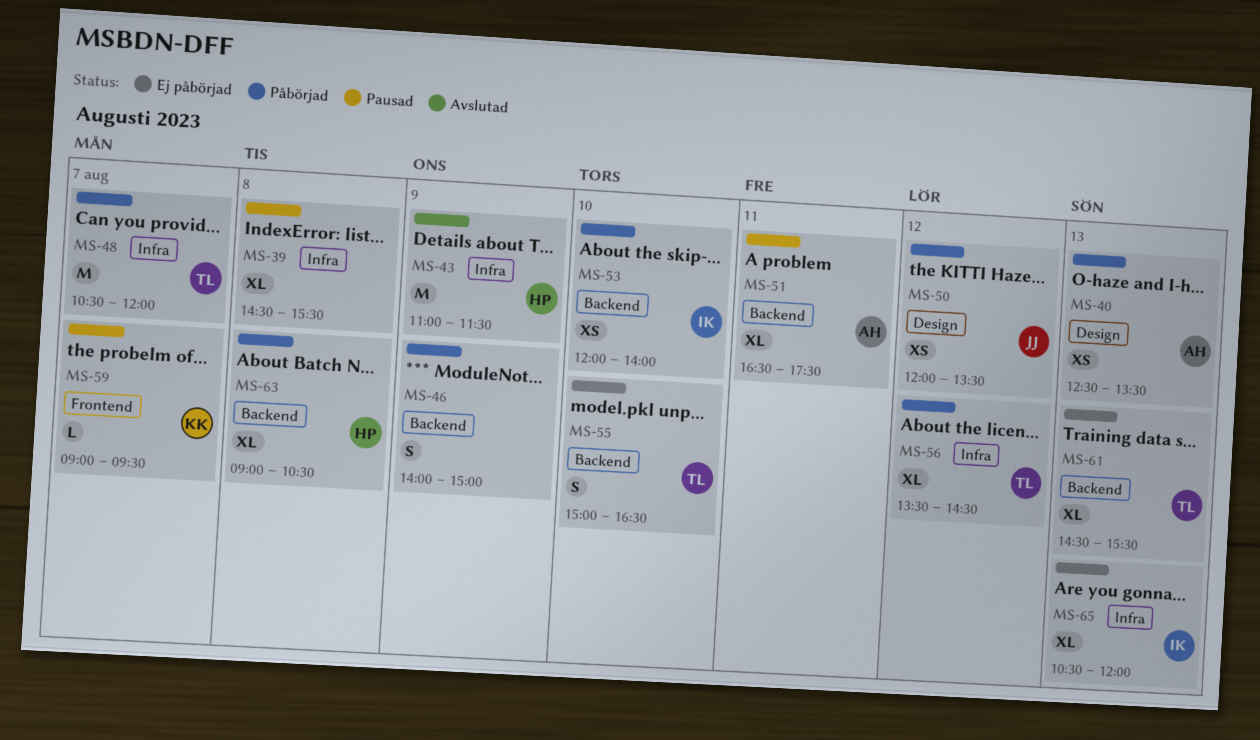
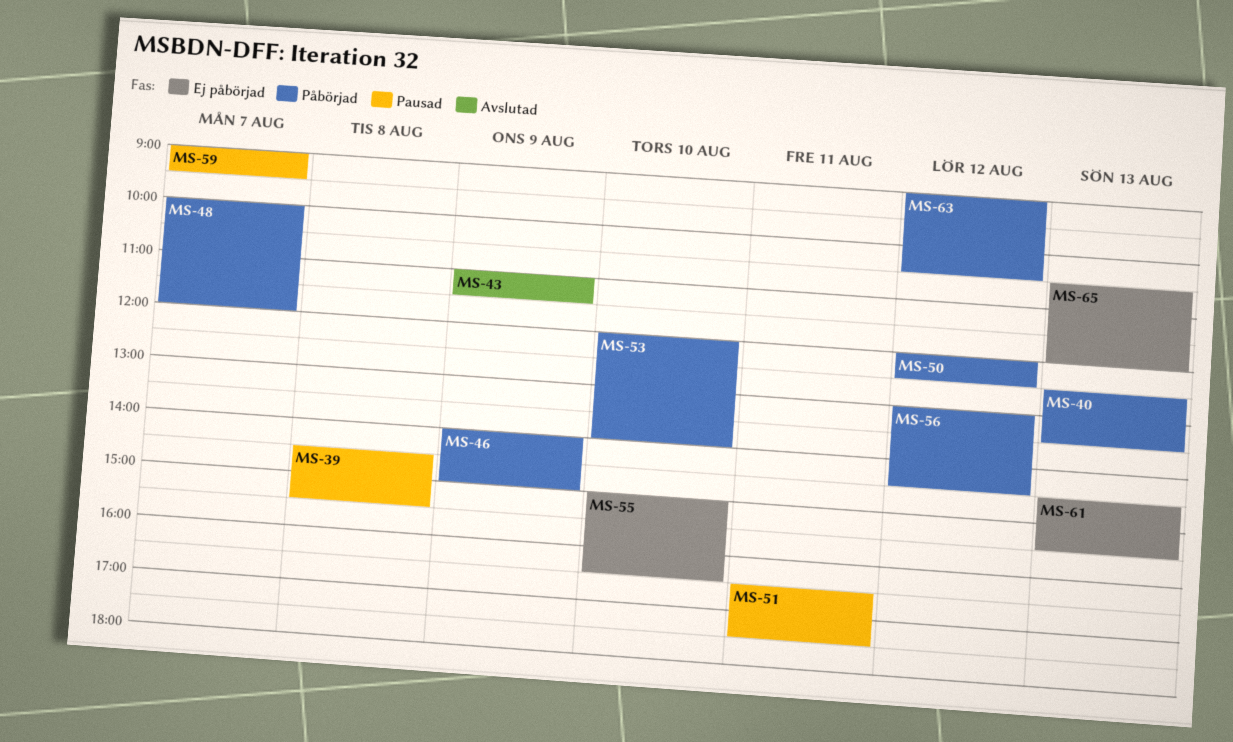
MS-48, begins: 10:30 -> 10:00
MS-50, ends: 13:30 -> 12:30
MS-56, begins: 13:30 -> 13:00
MS-63, day: Aug 8 -> Aug 12

